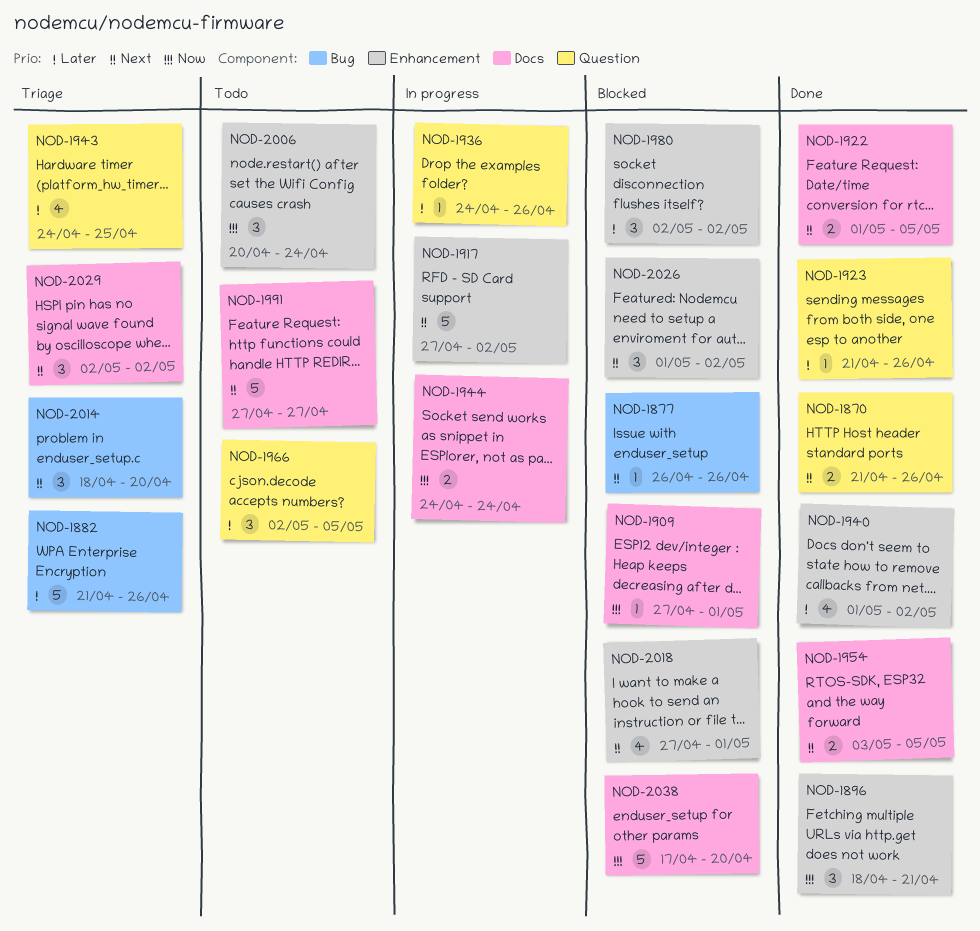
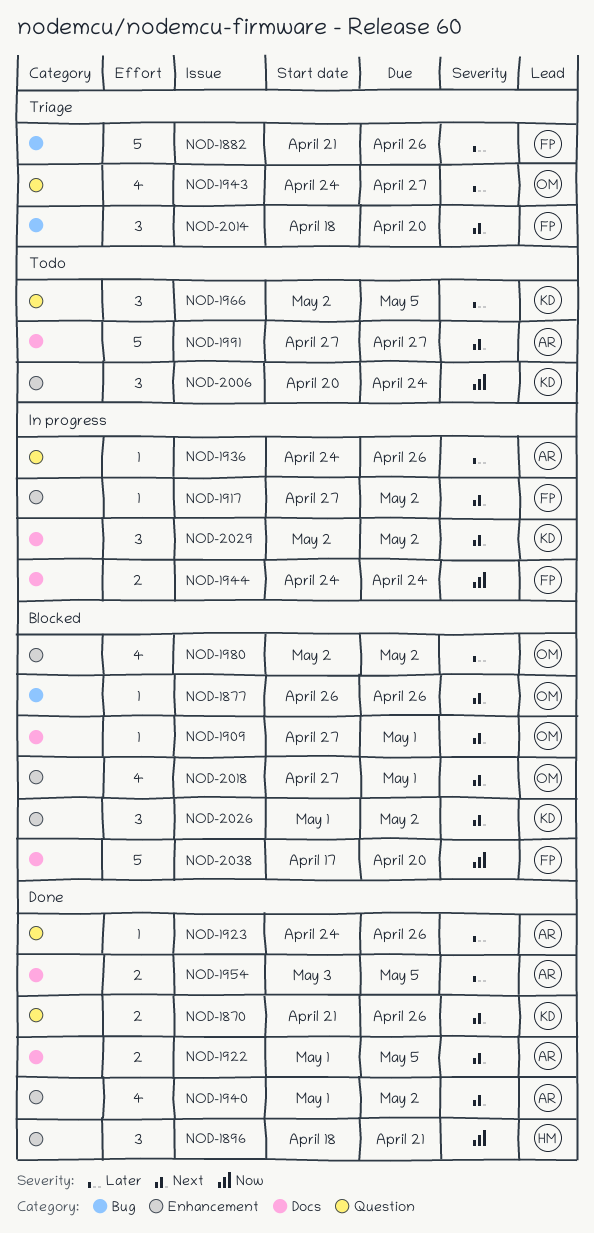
NOD-1909, priority: Now -> Next
NOD-1917, estimate: 5 -> 1
NOD-1923, start: Apr 21 -> Apr 24
NOD-1940, priority: Later -> Next
NOD-1943, due: Apr 25 -> Apr 27
NOD-1954, priority: Next -> Later
NOD-1980, estimate: 3 -> 4
NOD-2029, status: Triage -> In progress

